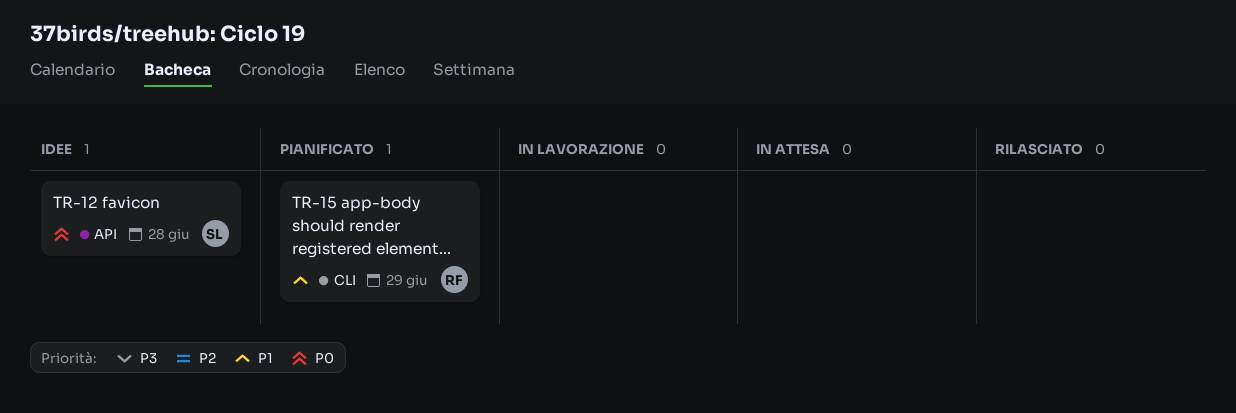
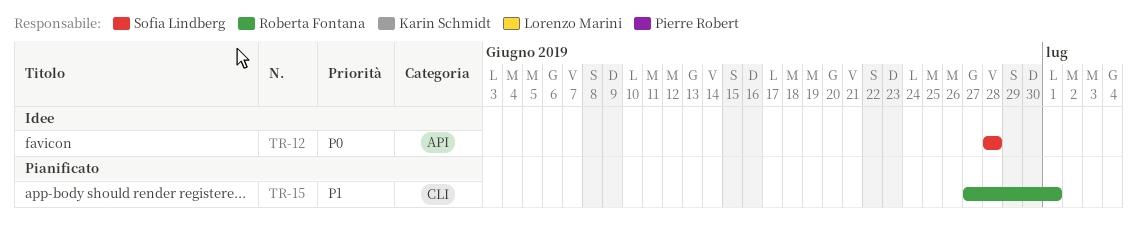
TR-15, due: Jun 29 -> Jul 1

